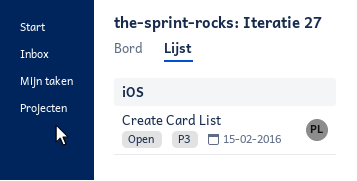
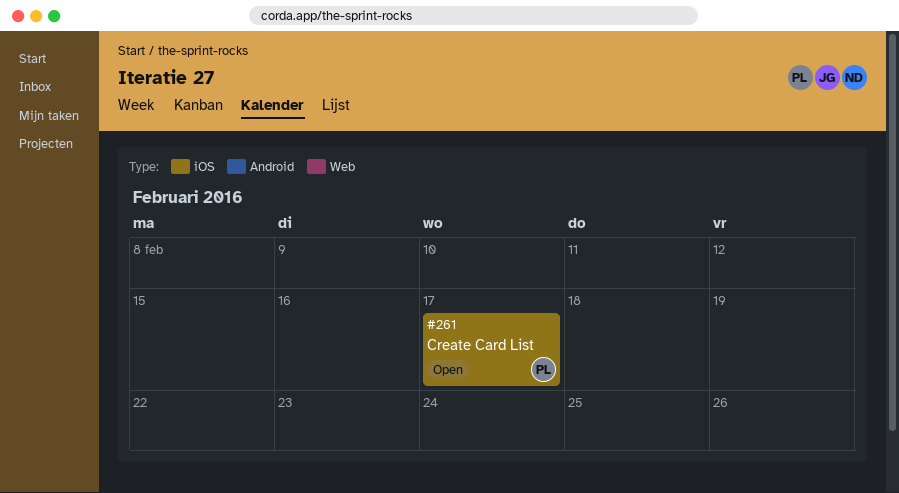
Create Card List, due: Feb 15 -> Feb 17

